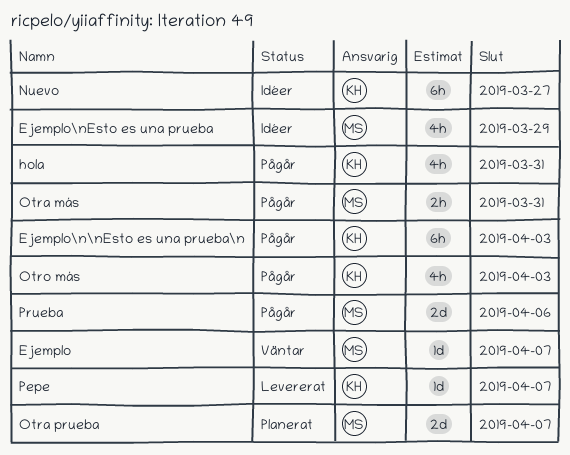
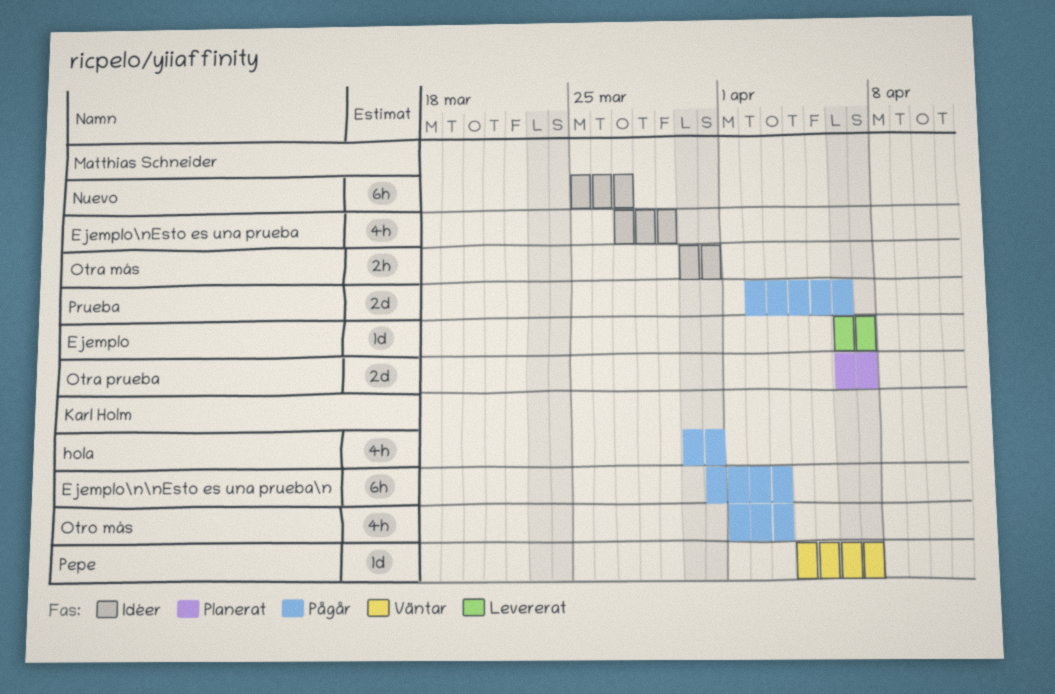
Ejemplo, status: Väntar -> Levererat
Nuevo, owner: Karl Holm -> Matthias Schneider
Otra más, status: Pågår -> Idéer
Pepe, status: Levererat -> Väntar

